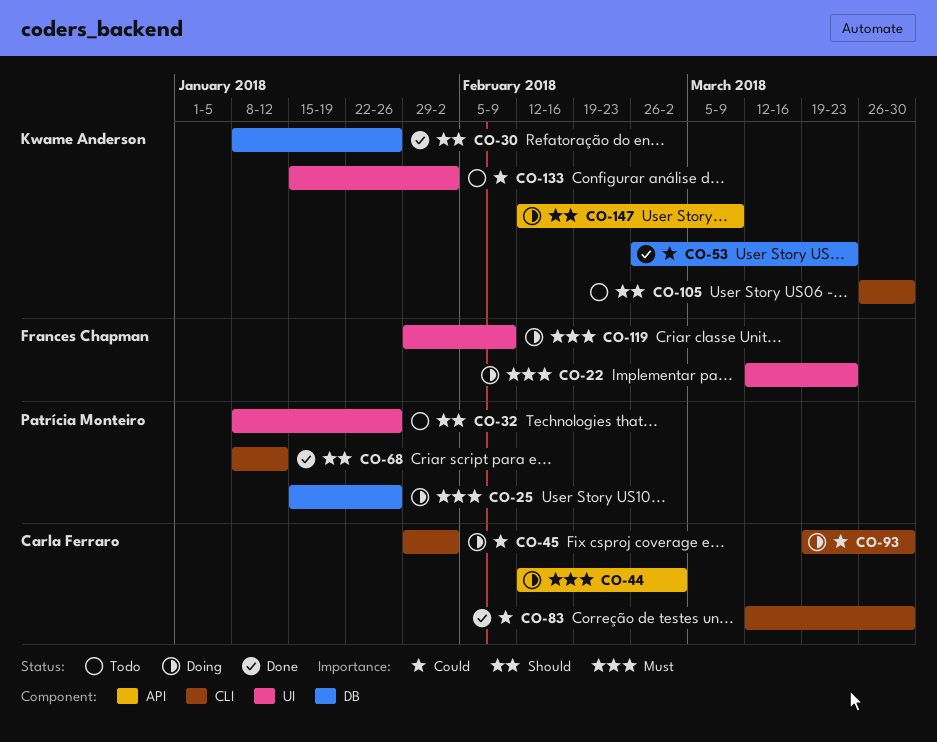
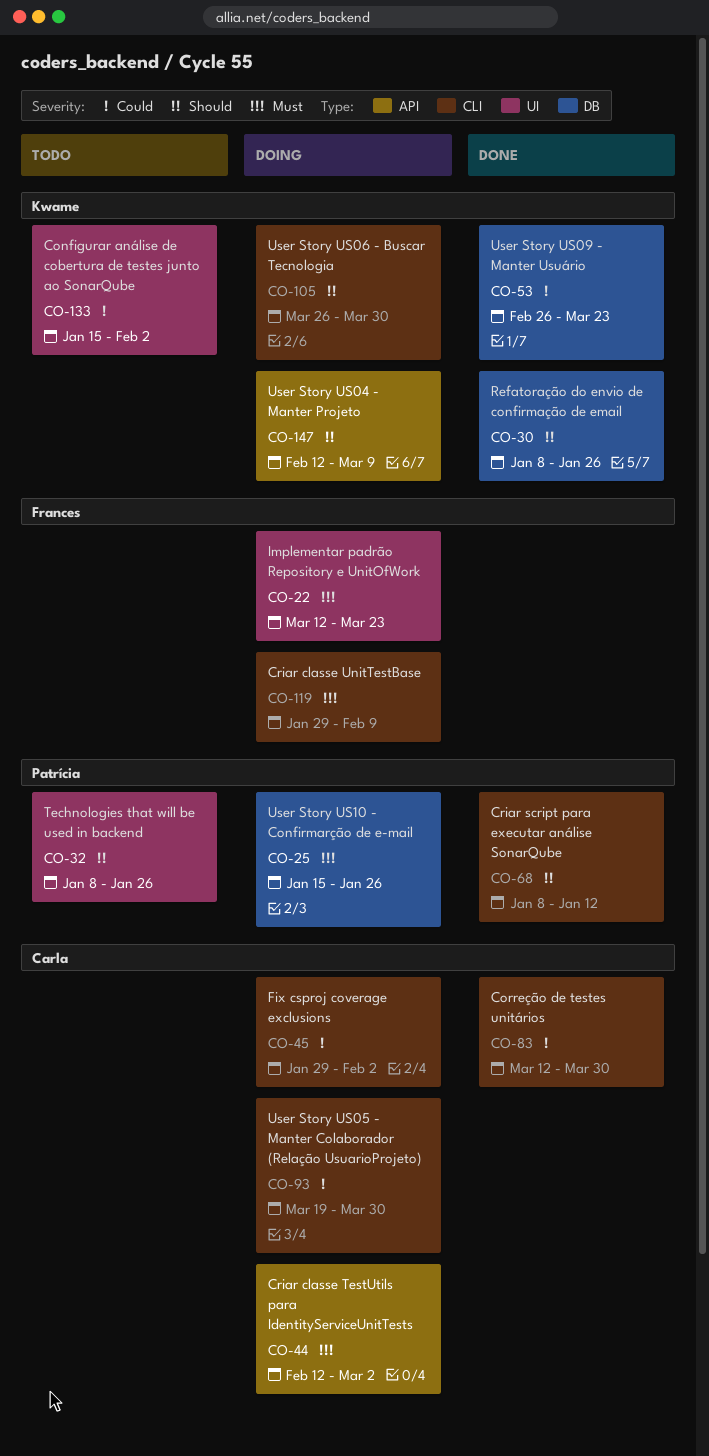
CO-105, status: Todo -> Doing
CO-119, label: UI -> CLI

